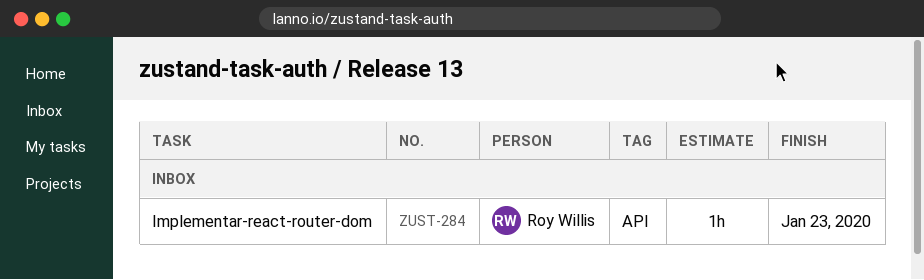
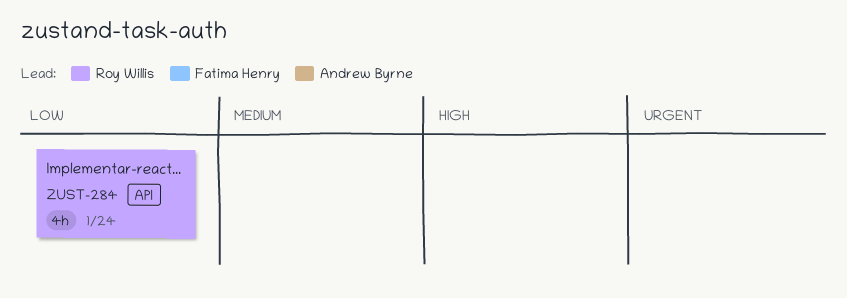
ZUST-284, estimate: 1h -> 4h
ZUST-284, due: Jan 23 -> Jan 24

